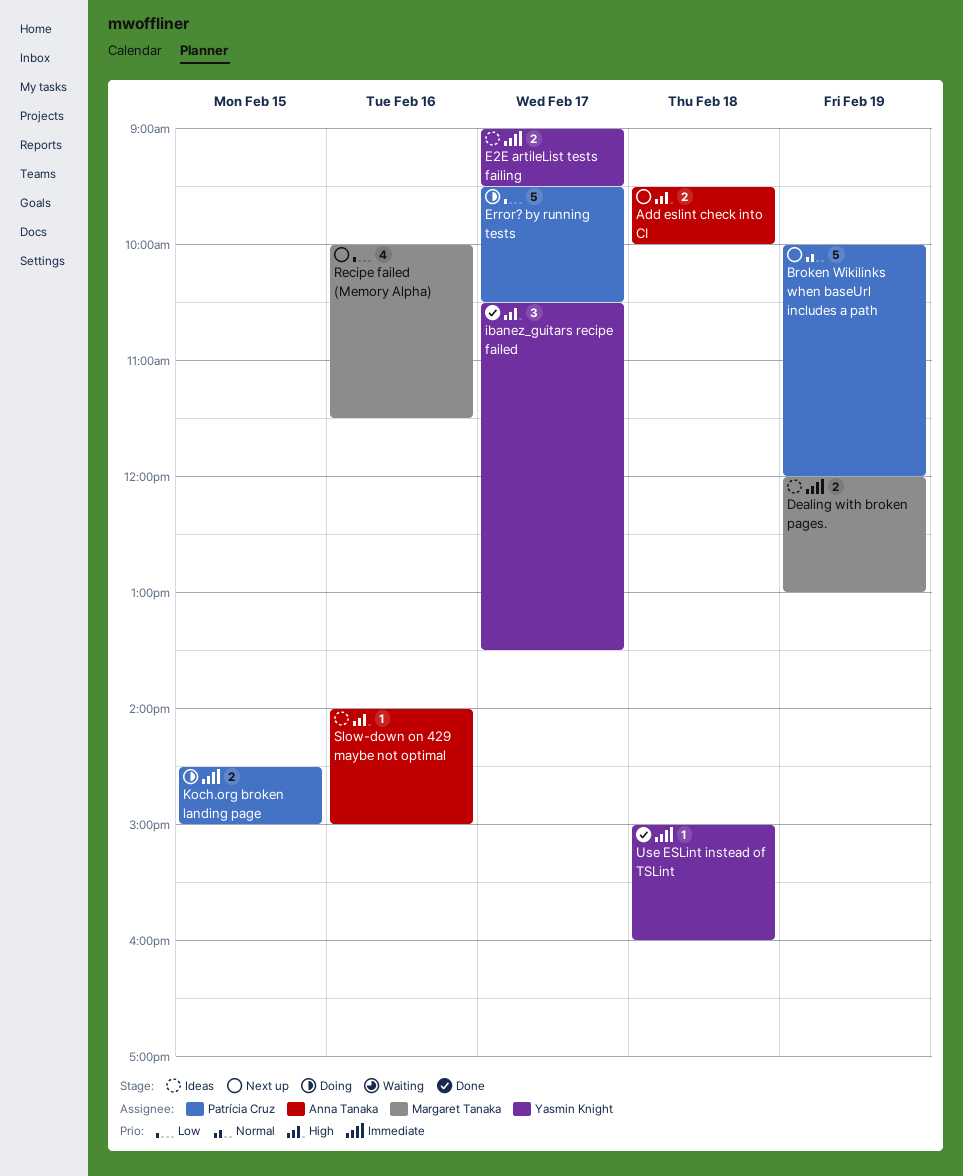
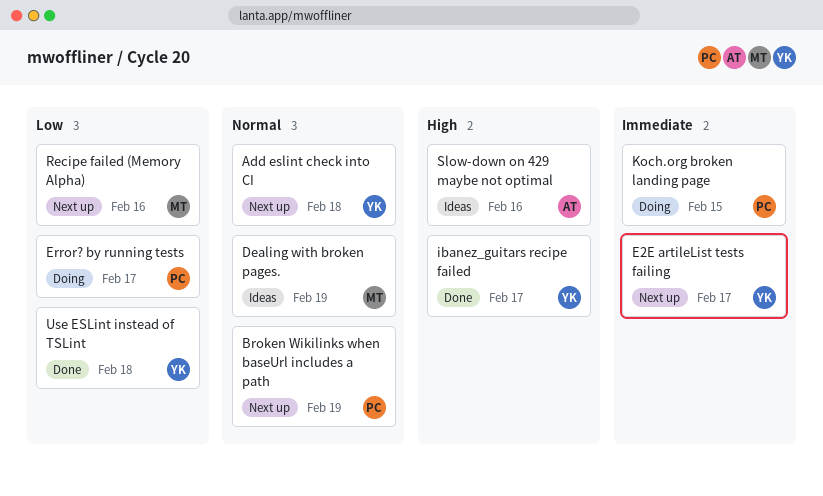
Add eslint check into CI, owner: Anna Tanaka -> Yasmin Knight
Add eslint check into CI, priority: High -> Normal
Dealing with broken pages., priority: Immediate -> Normal
E2E artileList tests failing, status: Ideas -> Next up
Use ESLint instead of TSLint, priority: Immediate -> Low

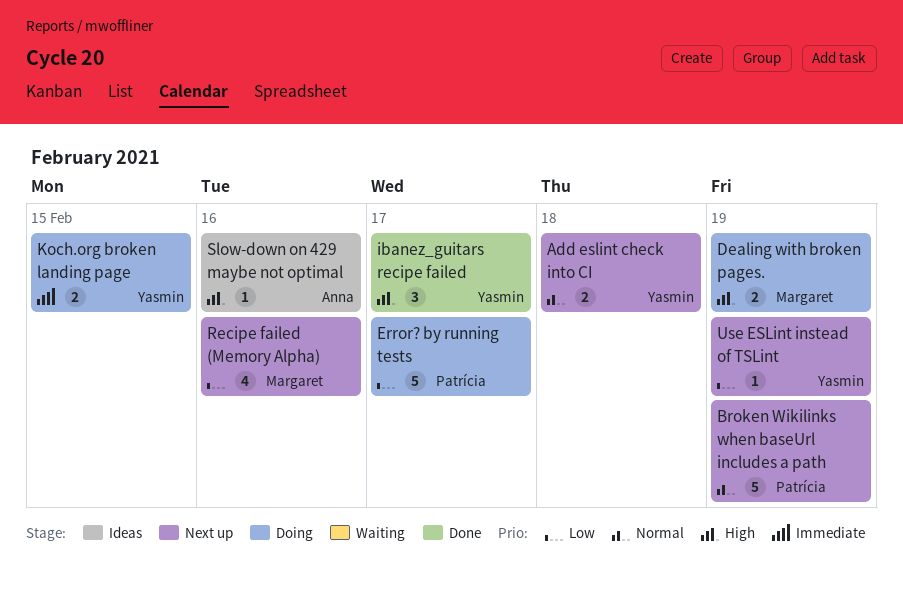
Dealing with broken pages., status: Ideas -> Doing
Dealing with broken pages., priority: Normal -> High
E2E artileList tests failing: present -> none
Koch.org broken landing page, owner: Patrícia -> Yasmin
Use ESLint instead of TSLint, status: Done -> Next up
Use ESLint instead of TSLint, day: Feb 18 -> Feb 19

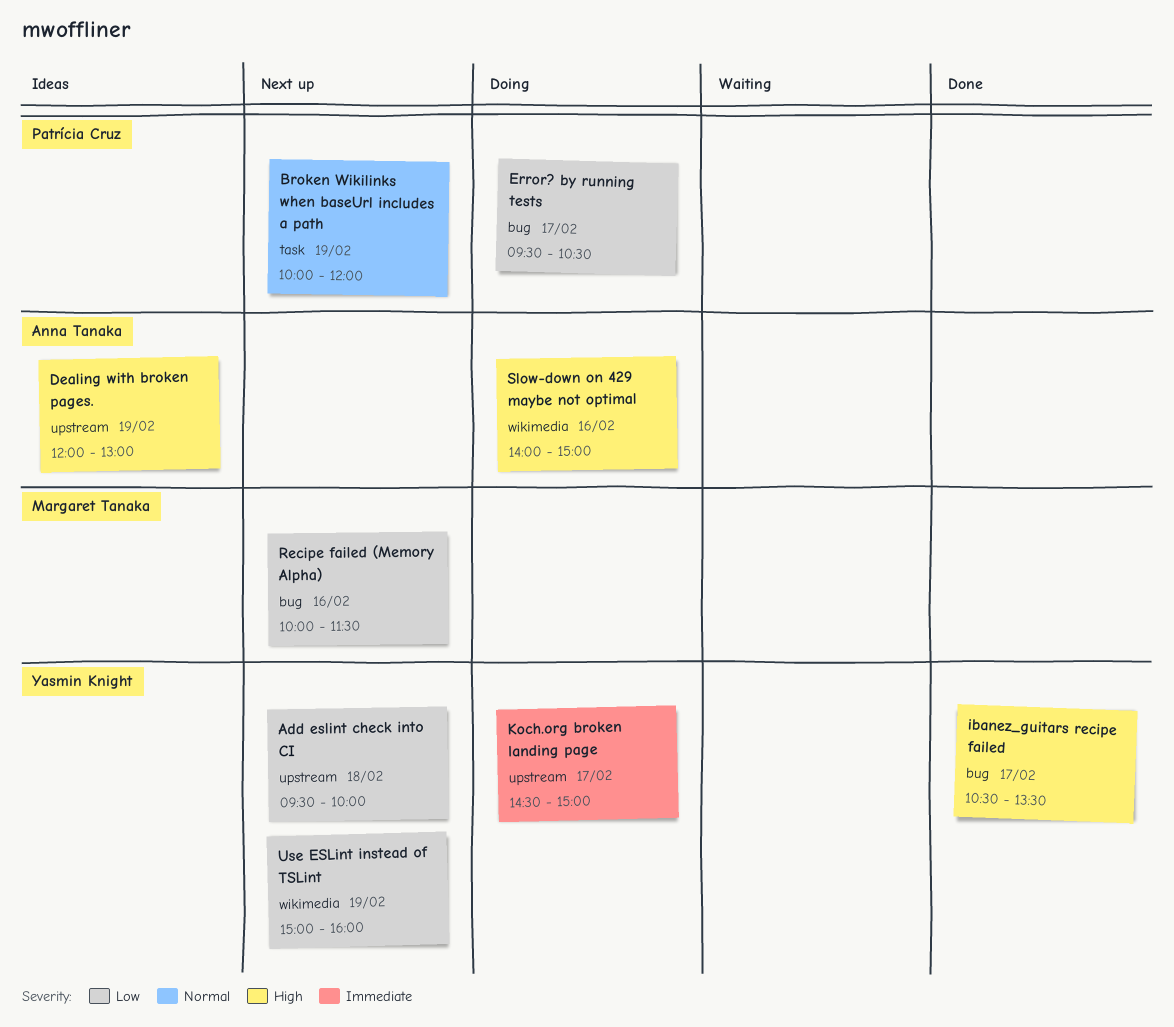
Add eslint check into CI, priority: Normal -> Low
Dealing with broken pages., status: Doing -> Ideas
Dealing with broken pages., owner: Margaret Tanaka -> Anna Tanaka
Koch.org broken landing page, day: Feb 15 -> Feb 17
Slow-down on 429 maybe not optimal, status: Ideas -> Doing

